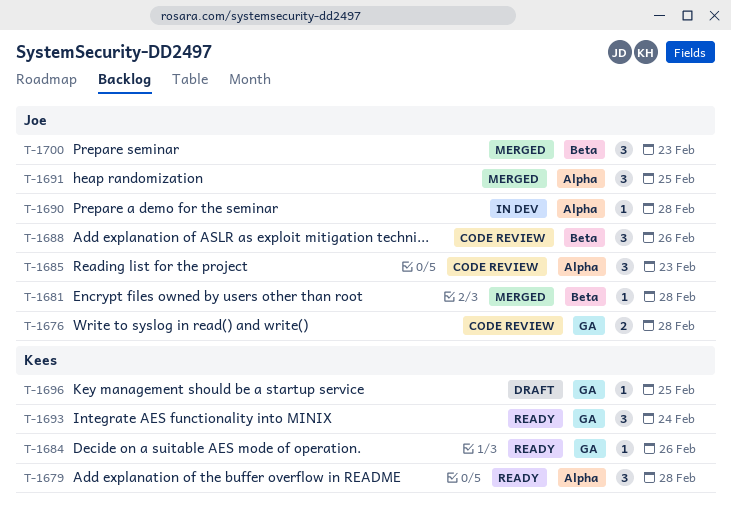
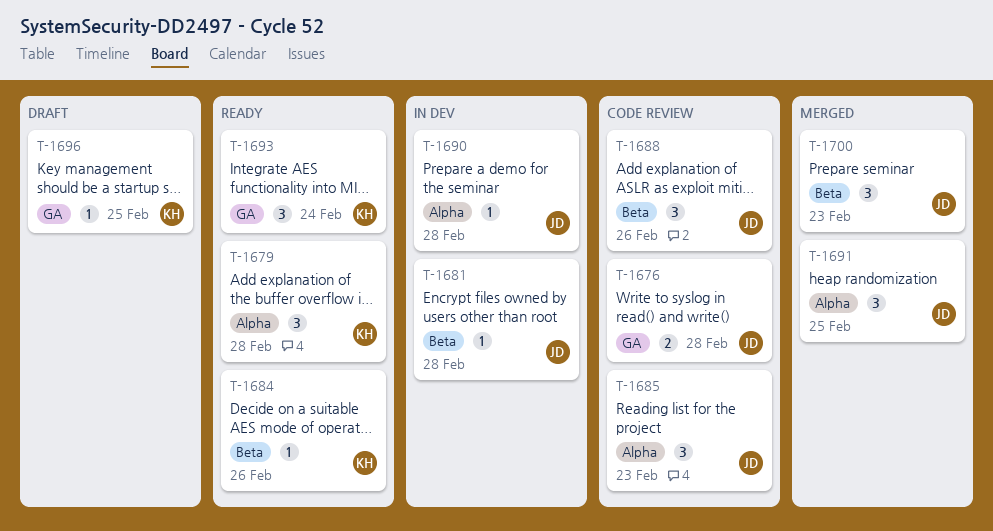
T-1681, status: Merged -> In dev
T-1684, label: GA -> Beta

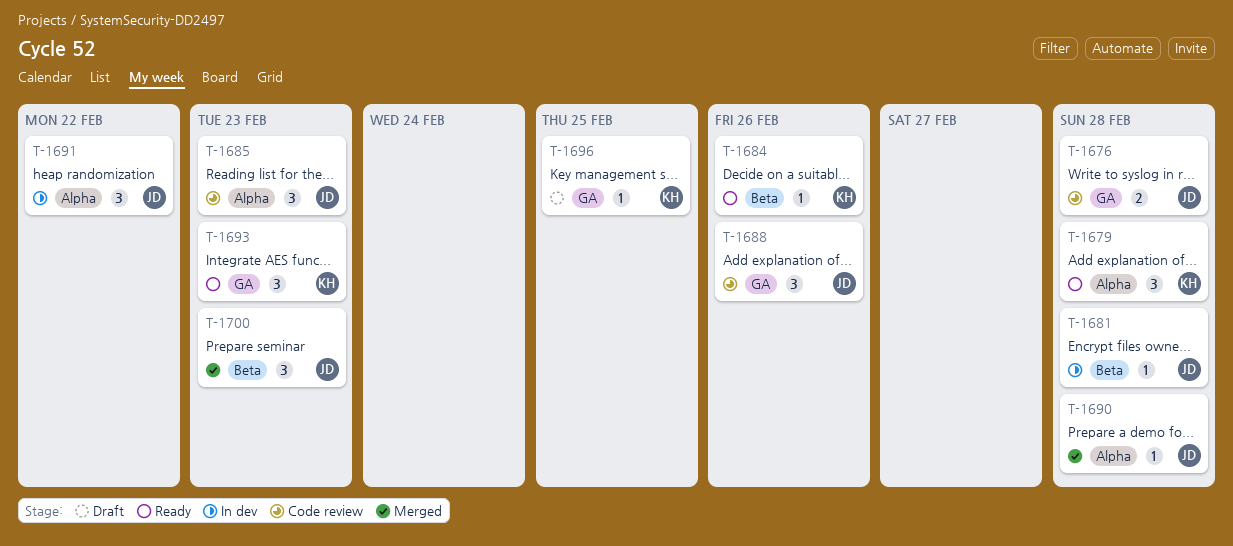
T-1688, label: Beta -> GA
T-1690, status: In dev -> Merged
T-1691, status: Merged -> In dev
T-1691, due: Feb 25 -> Feb 22
T-1693, due: Feb 24 -> Feb 23

